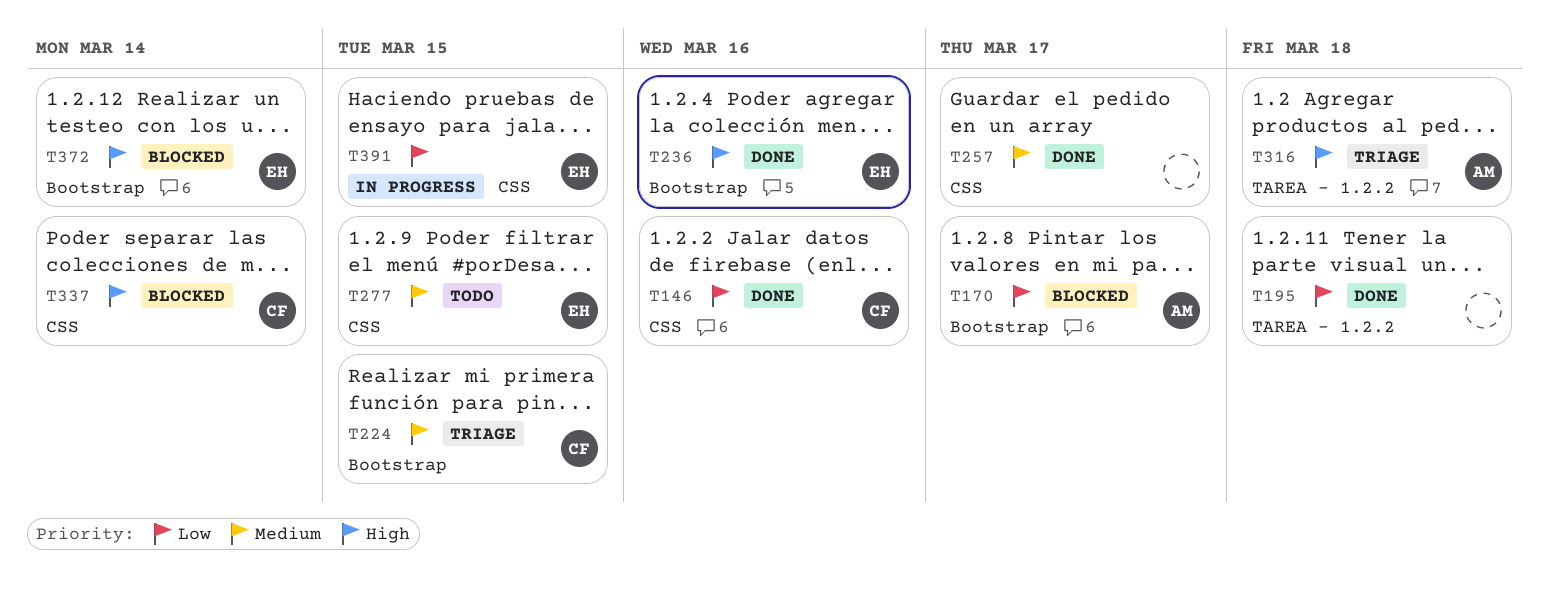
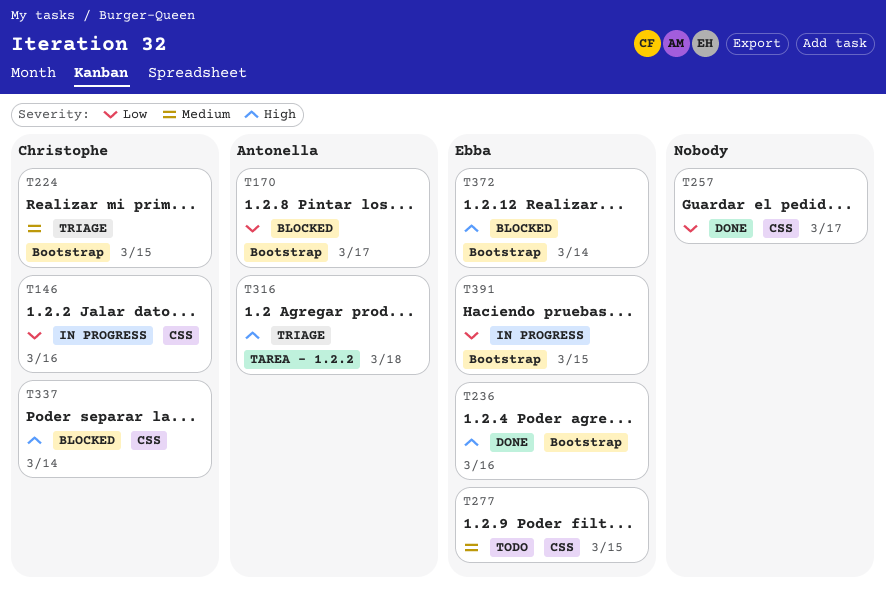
T146, status: Done -> In progress
T195: present -> none
T257, priority: Medium -> Low
T391, label: CSS -> Bootstrap

